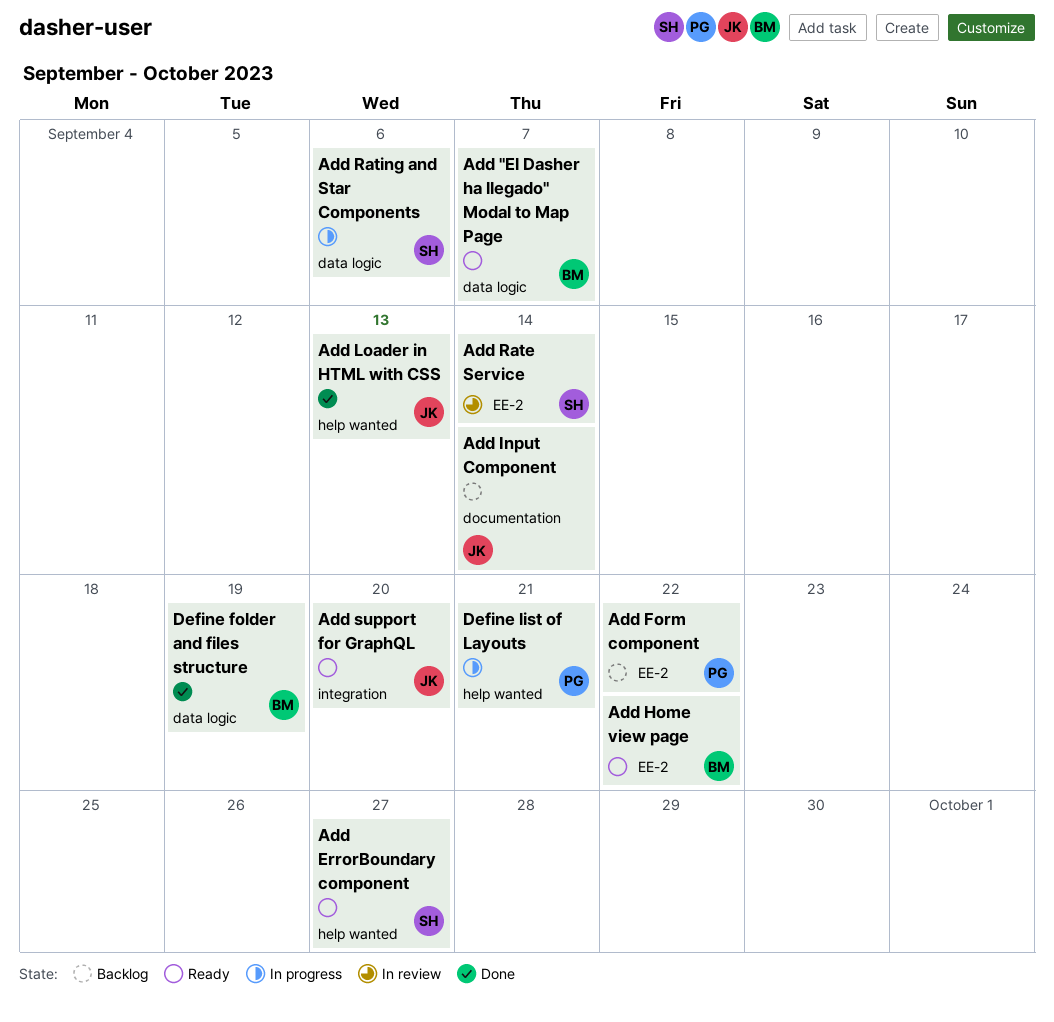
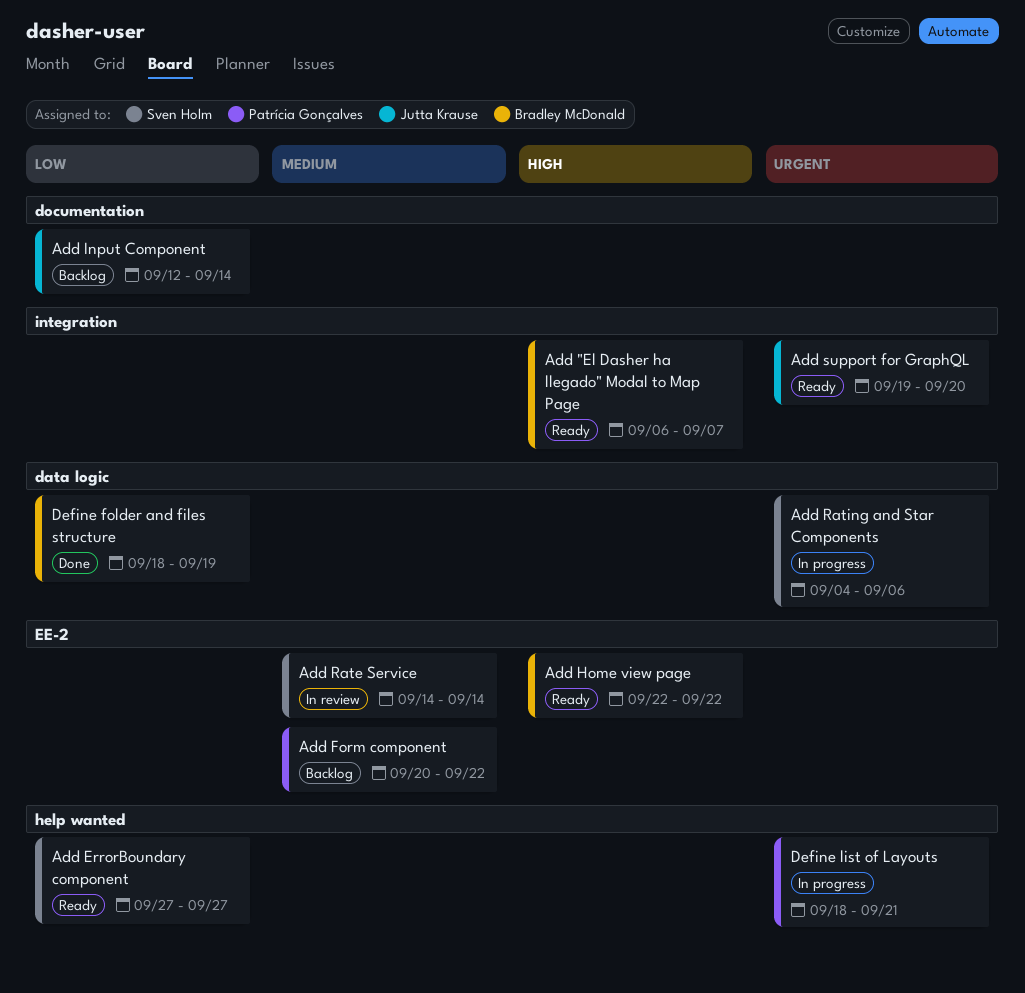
Add "El Dasher ha llegado" Modal to Map Page, label: data logic -> integration
Add Loader in HTML with CSS: present -> none

